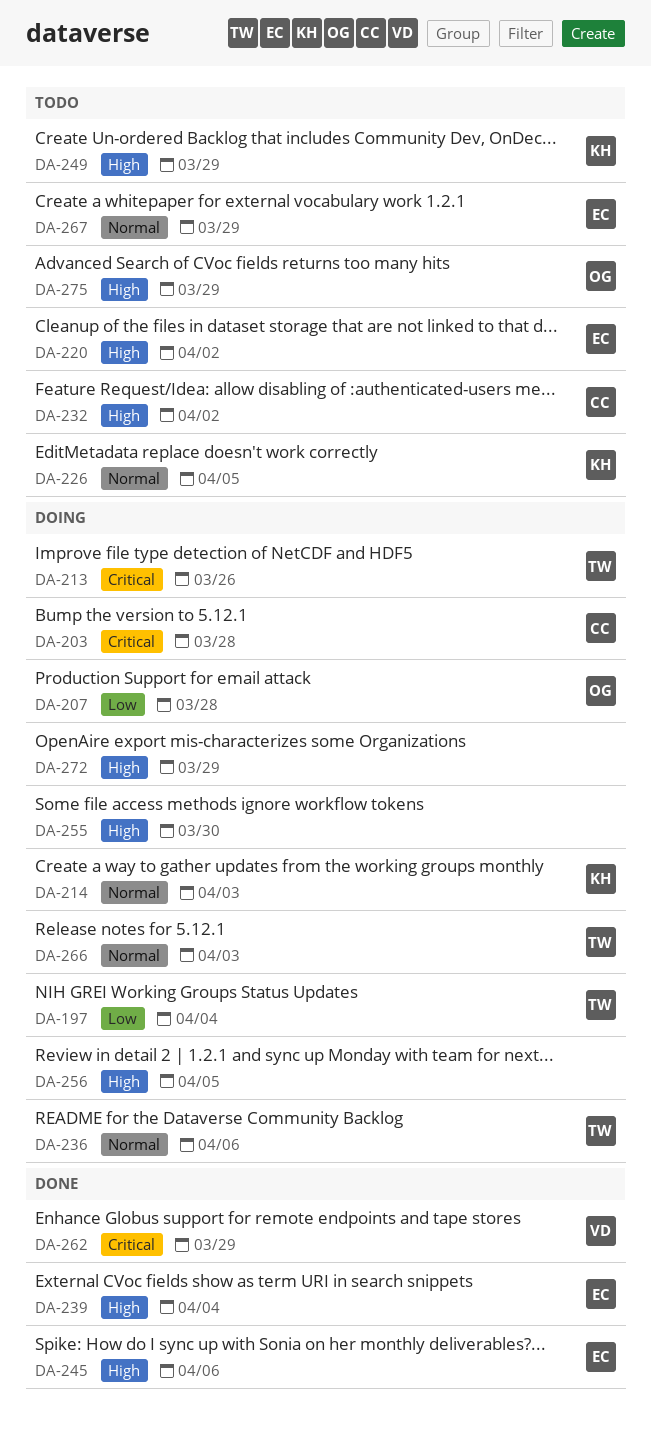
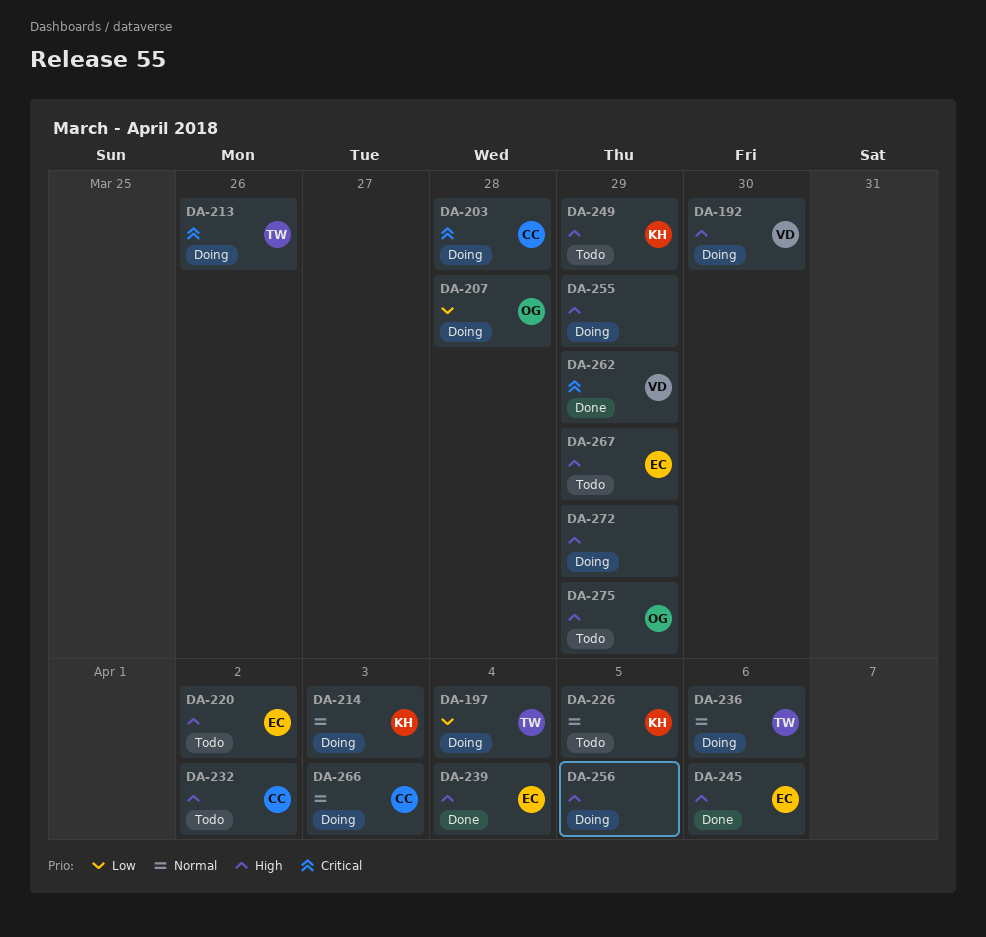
DA-192: none -> present
DA-255, due: Mar 30 -> Mar 29
DA-266, owner: TW -> CC
DA-267, priority: Normal -> High

